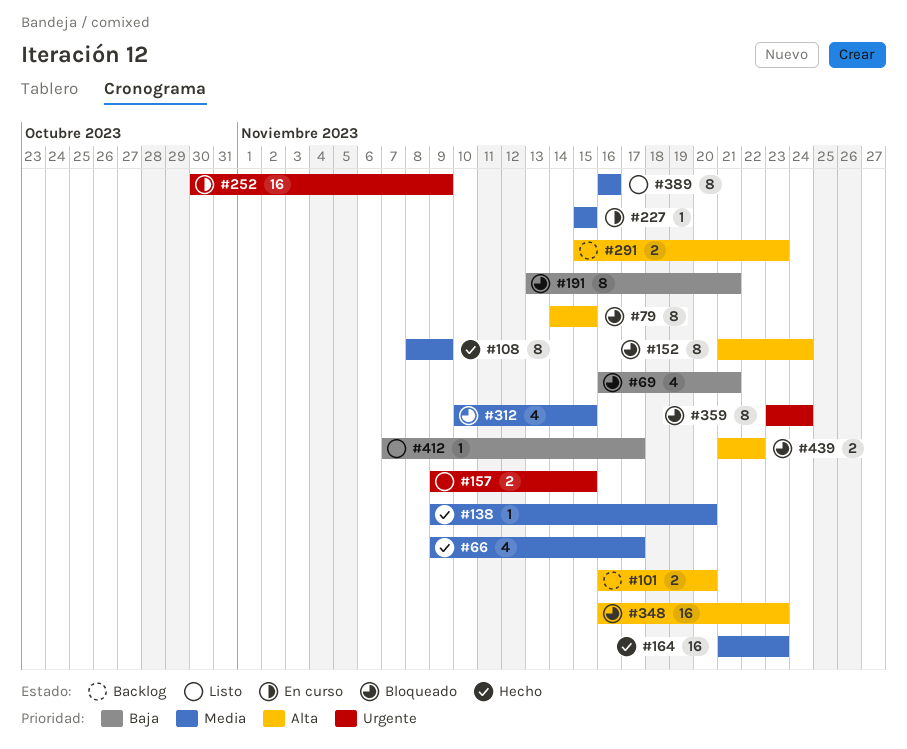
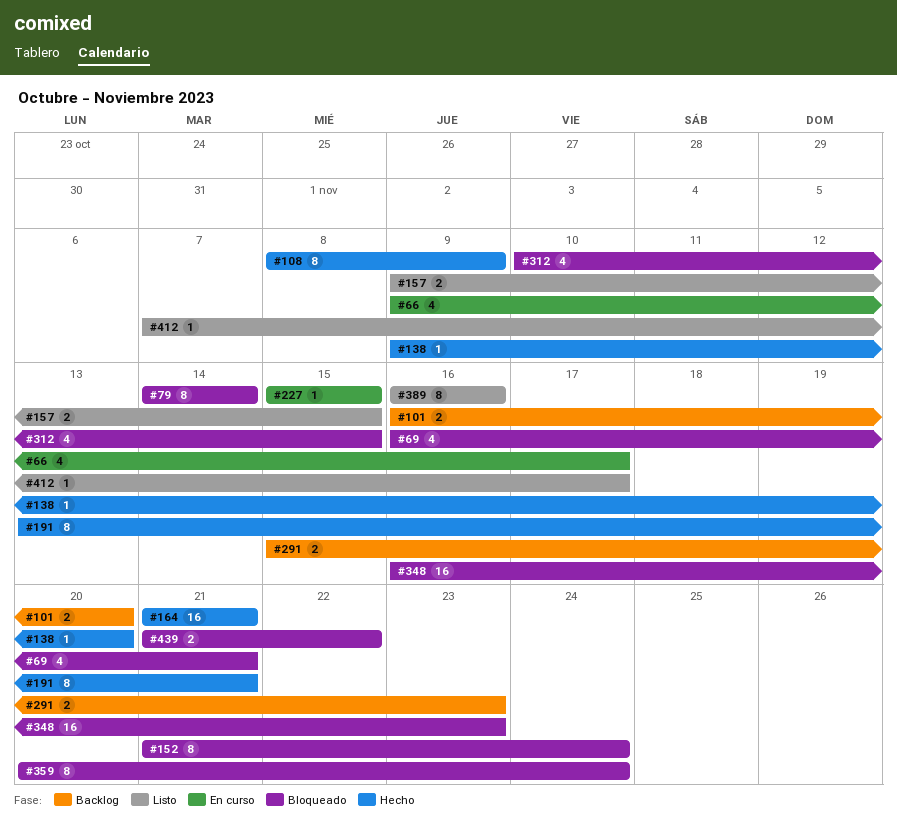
#66, status: Hecho -> En curso
#79, due: Nov 15 -> Nov 14
#164, due: Nov 23 -> Nov 21
#191, status: Bloqueado -> Hecho
#252: present -> none
#359, start: Nov 23 -> Nov 20

